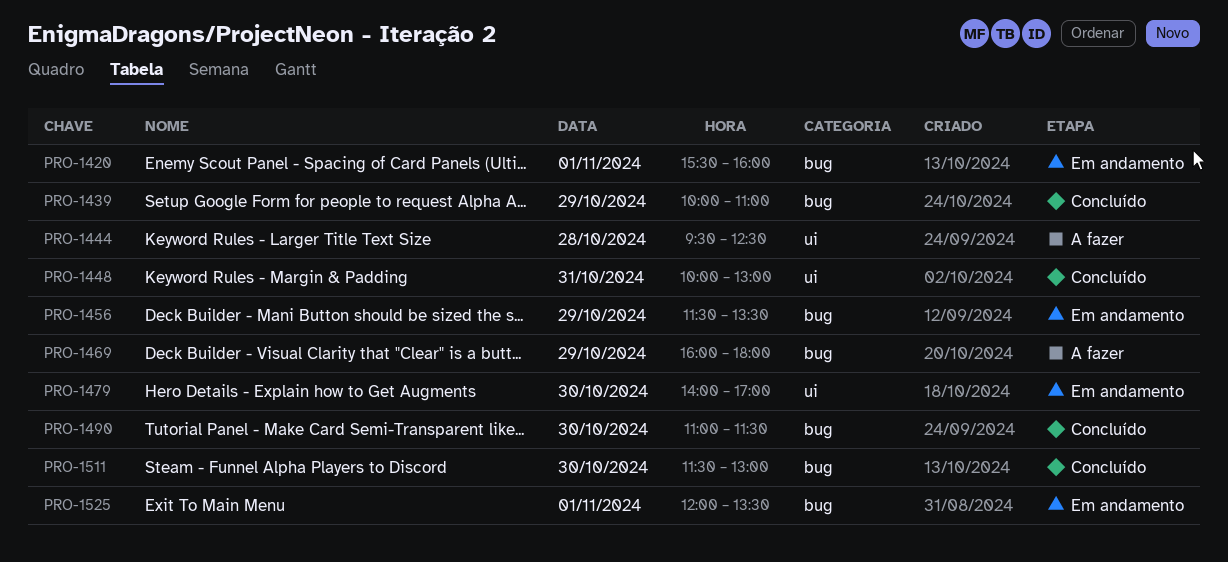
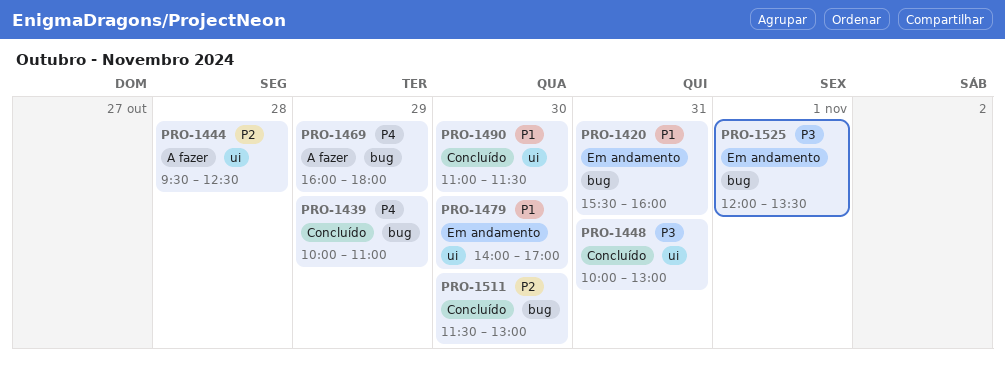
PRO-1420, day: Nov 1 -> Oct 31
PRO-1456: present -> none
PRO-1490, label: bug -> ui

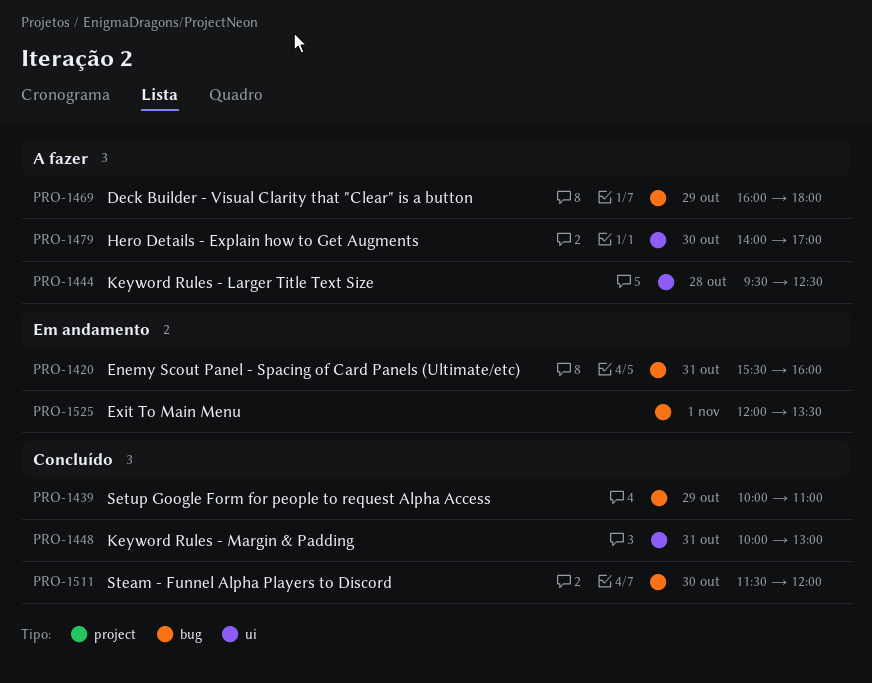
PRO-1479, status: Em andamento -> A fazer
PRO-1490: present -> none
PRO-1511, ends: 13:00 -> 12:00

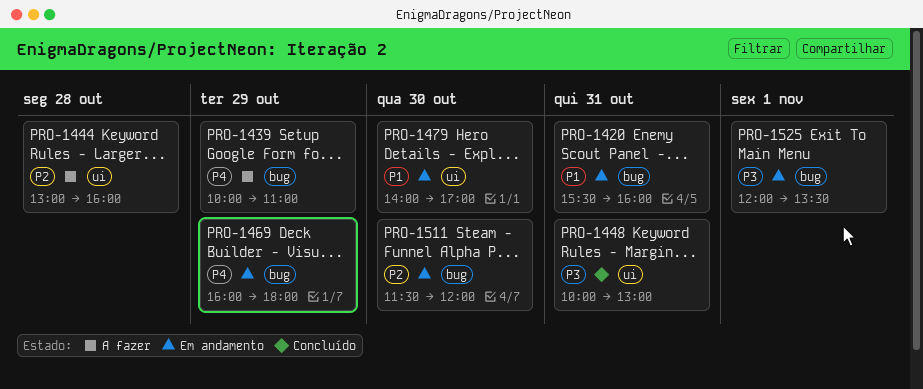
PRO-1439, status: Concluído -> A fazer
PRO-1444, begins: 09:30 -> 13:00
PRO-1444, ends: 12:30 -> 16:00
PRO-1469, status: A fazer -> Em andamento
PRO-1479, status: A fazer -> Em andamento
PRO-1511, status: Concluído -> Em andamento

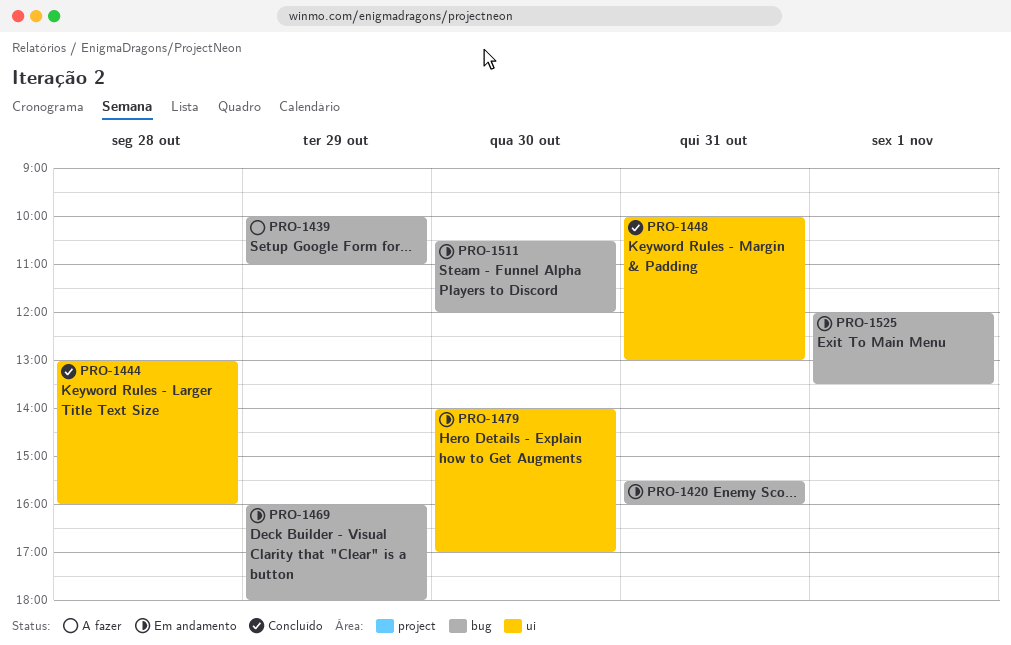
PRO-1444, status: A fazer -> Concluído
PRO-1511, begins: 11:30 -> 10:30

